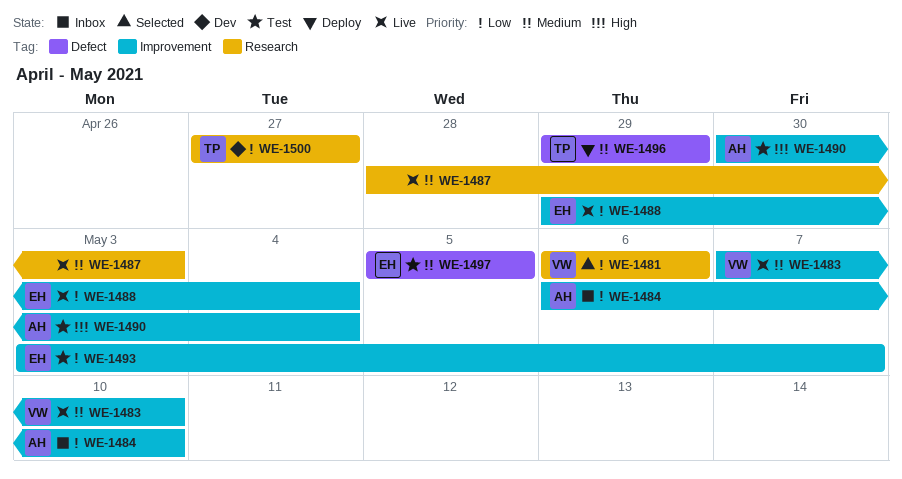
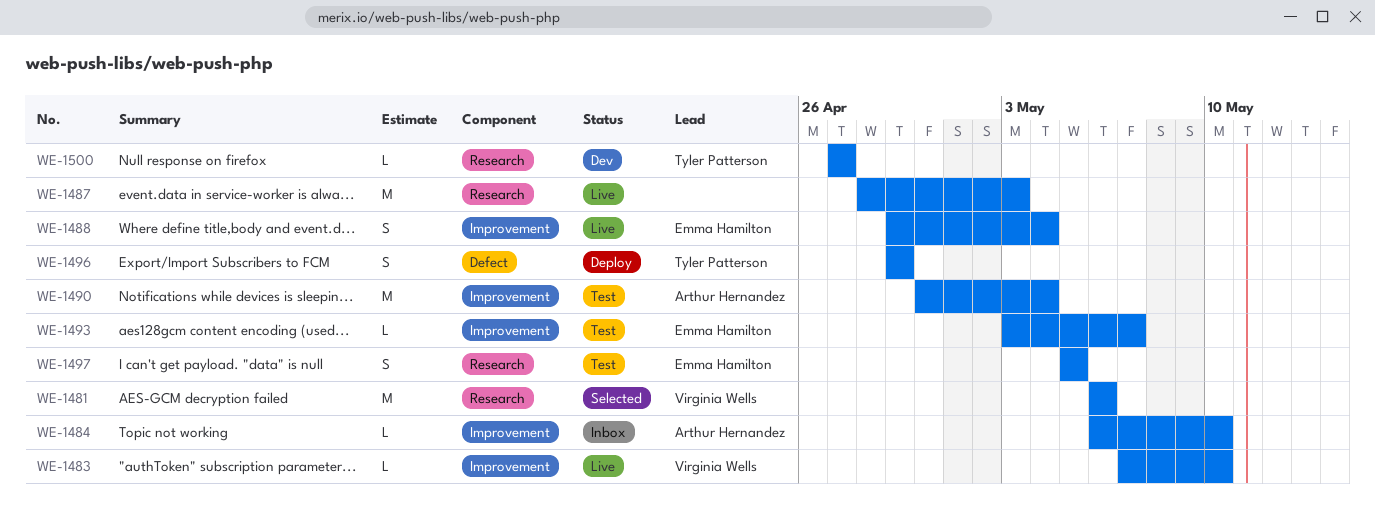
WE-1497, label: Defect -> Research

